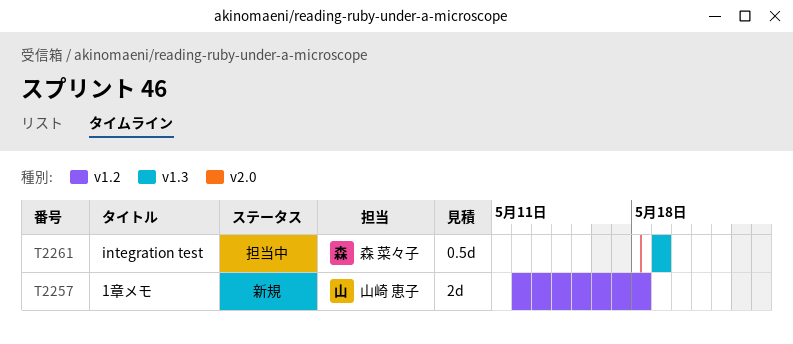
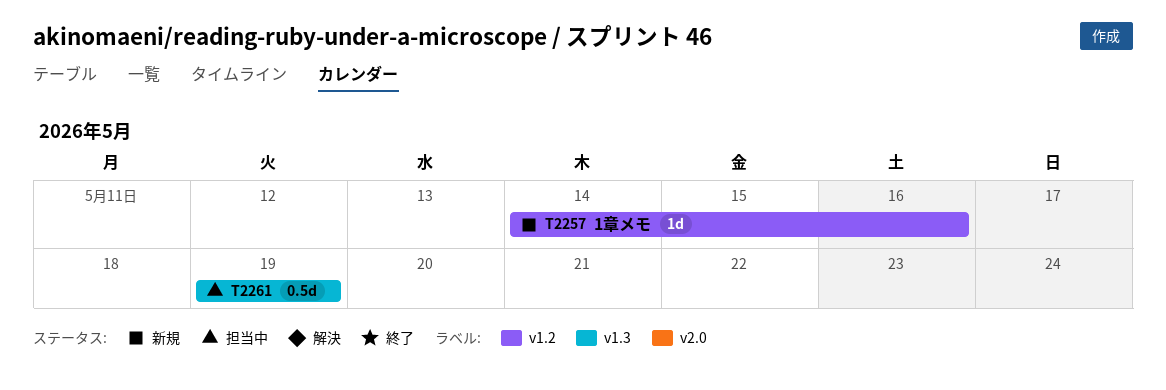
T2257, estimate: 2d -> 1d
T2257, start: May 12 -> May 14
T2257, due: May 18 -> May 16

